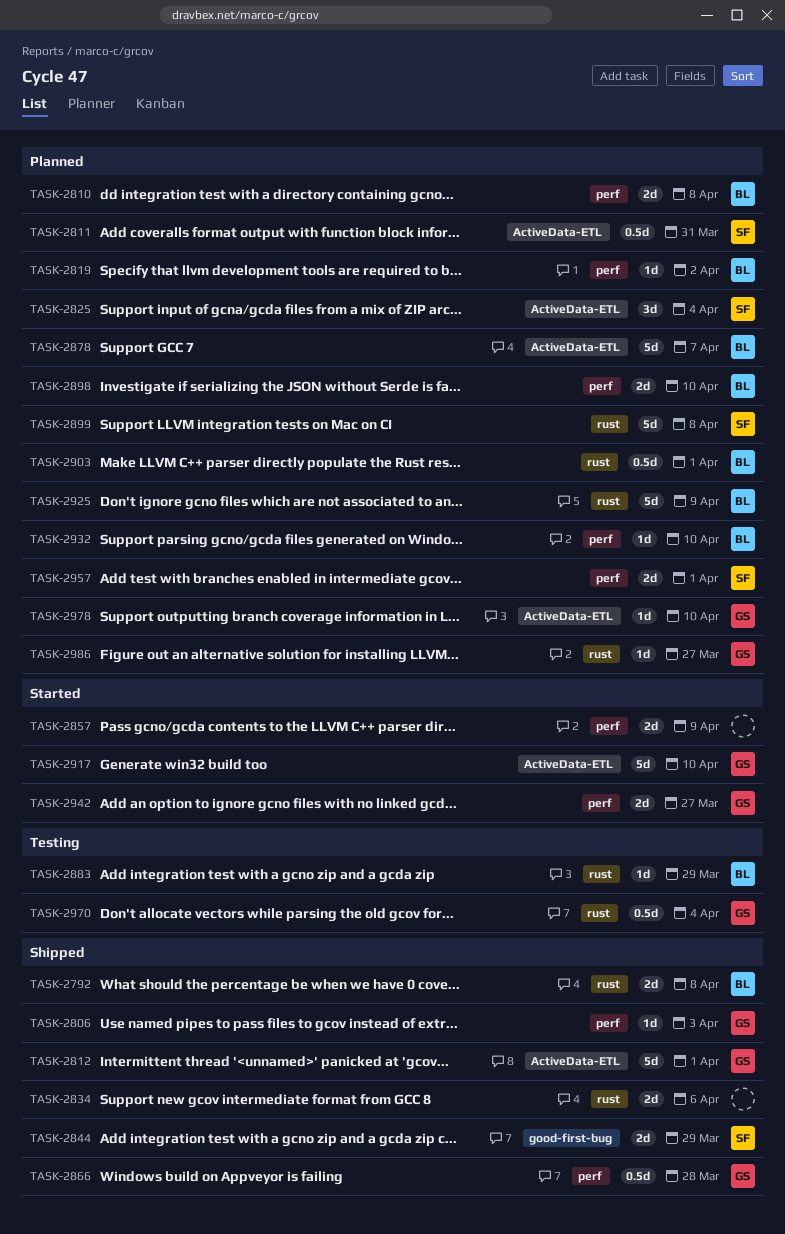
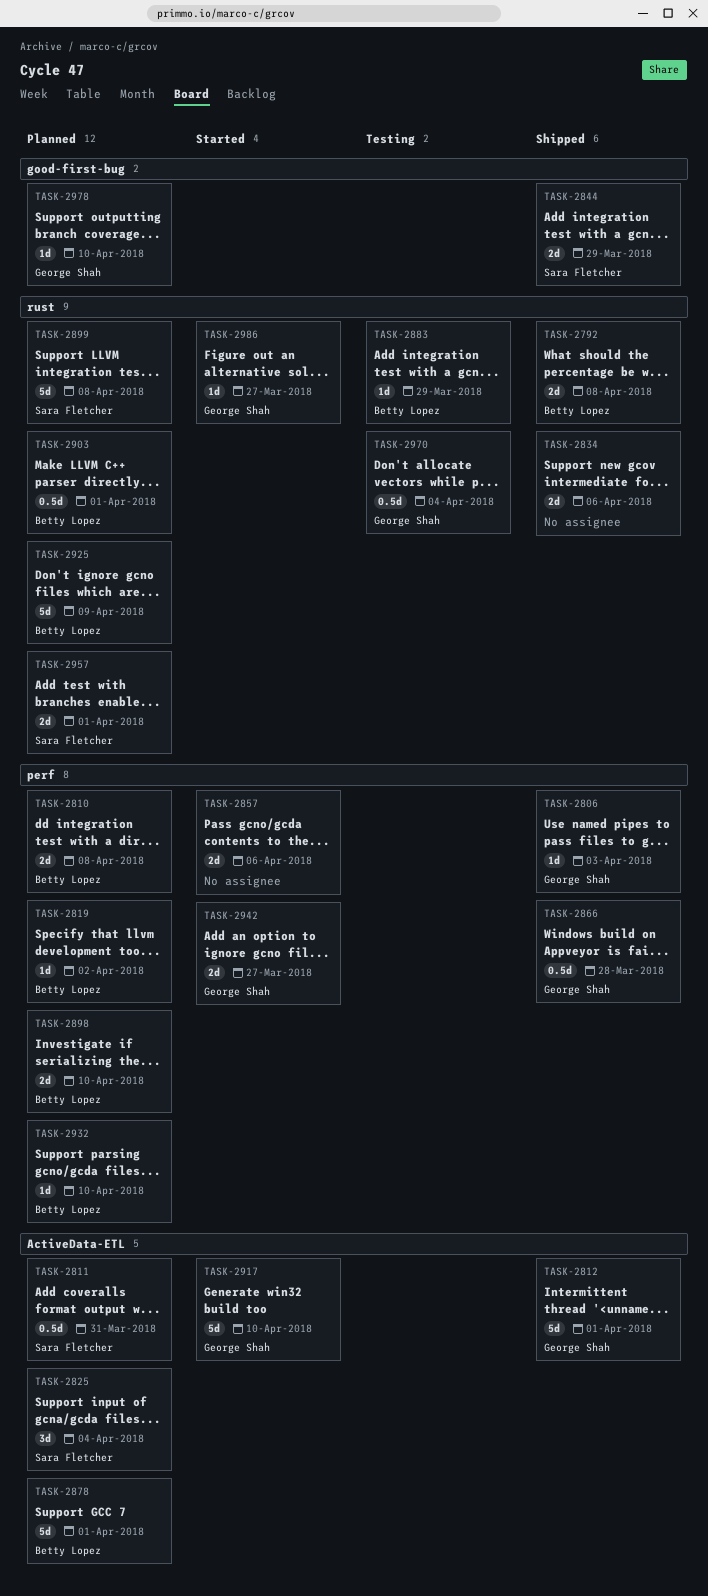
TASK-2857, due: Apr 9 -> Apr 6
TASK-2878, due: Apr 7 -> Apr 1
TASK-2957, label: perf -> rust
TASK-2978, label: ActiveData-ETL -> good-first-bug
TASK-2986, status: Planned -> Started

